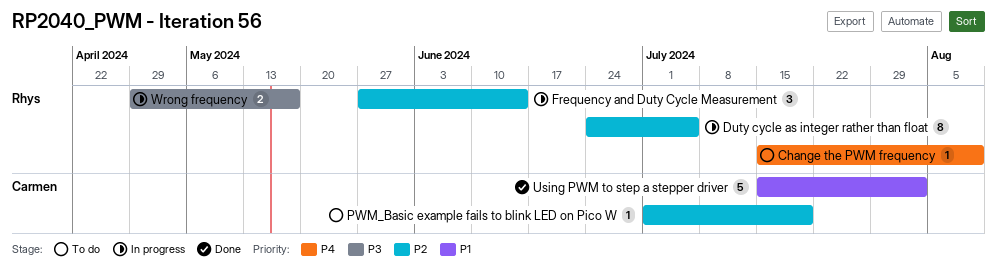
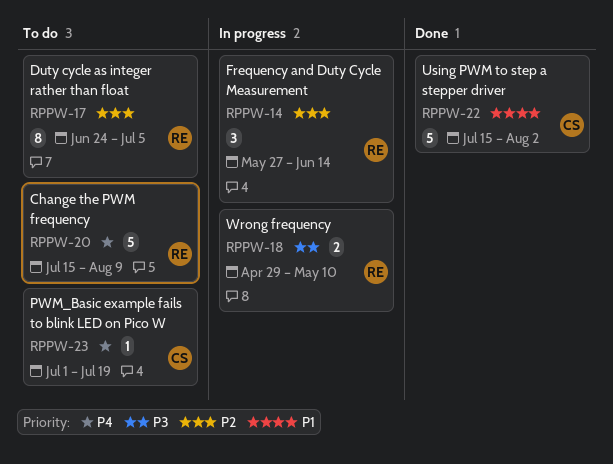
Change the PWM frequency, estimate: 1 -> 5
Duty cycle as integer rather than float, status: In progress -> To do
PWM_Basic example fails to blink LED on Pico W, priority: P2 -> P4
Wrong frequency, due: May 17 -> May 10

